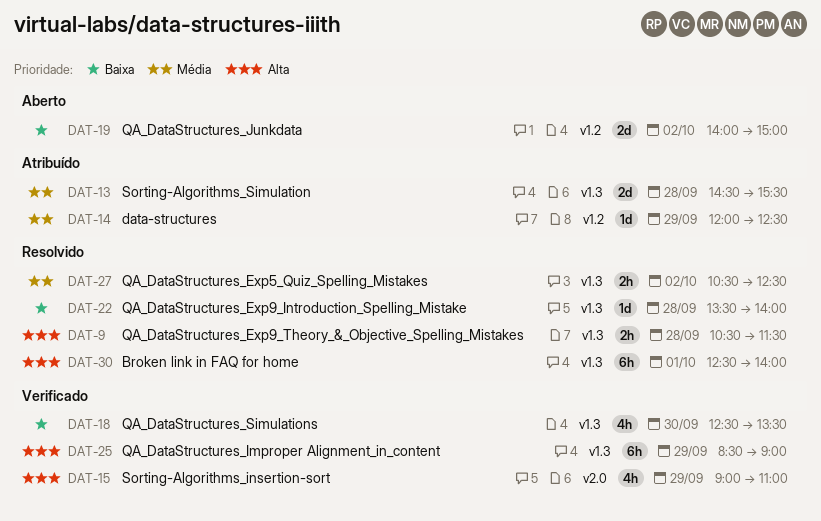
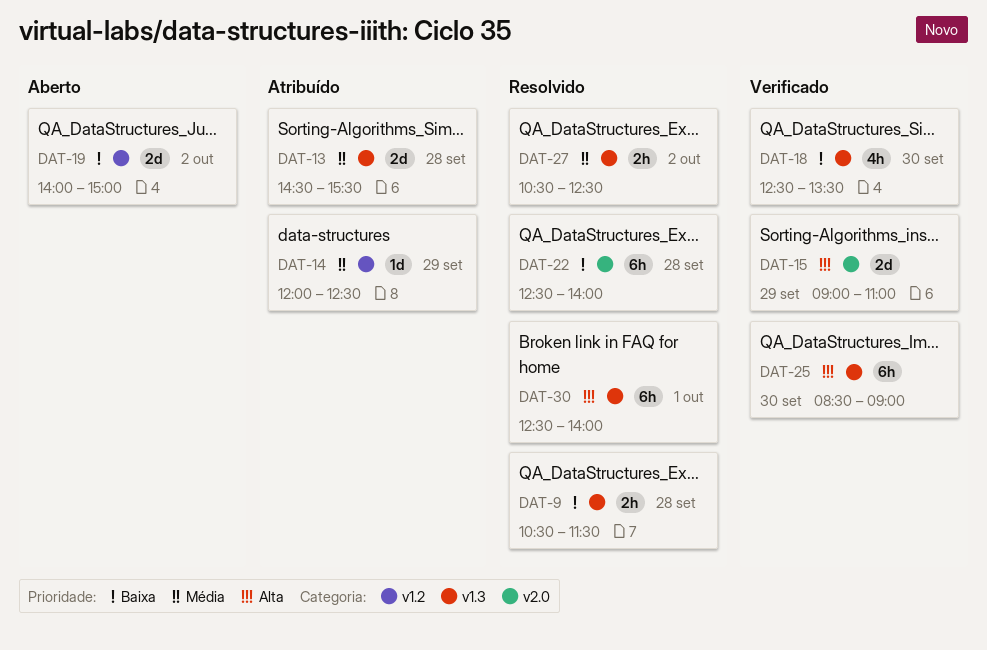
DAT-9, priority: Alta -> Baixa
DAT-15, estimate: 4h -> 2d
DAT-22, label: v1.3 -> v2.0
DAT-22, estimate: 1d -> 6h
DAT-22, begins: 13:30 -> 12:30
DAT-25, day: Sep 29 -> Sep 30

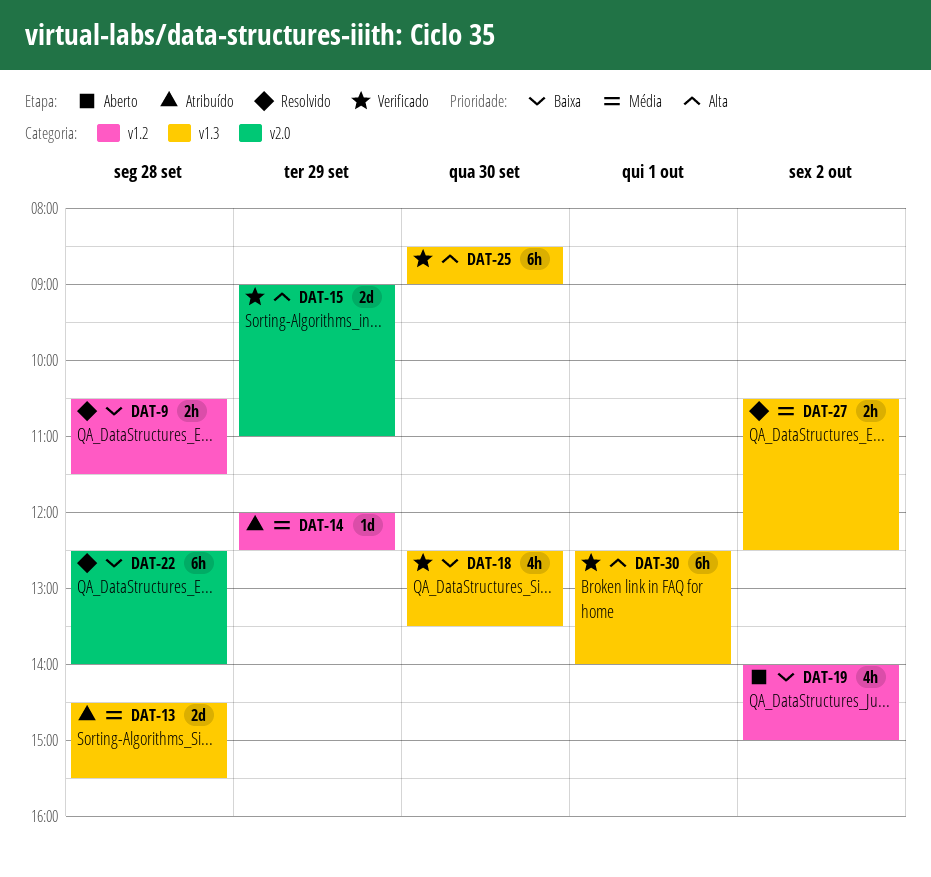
DAT-9, label: v1.3 -> v1.2
DAT-19, estimate: 2d -> 4h
DAT-30, status: Resolvido -> Verificado

